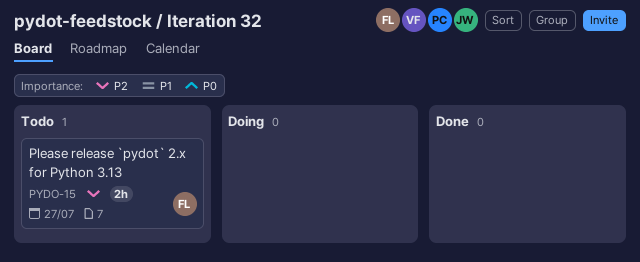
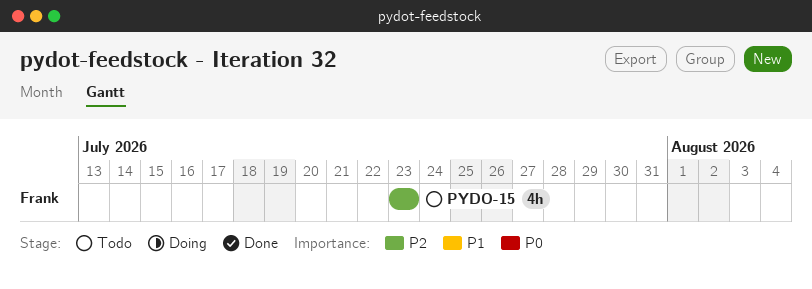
PYDO-15, estimate: 2h -> 4h
PYDO-15, due: Jul 27 -> Jul 23

